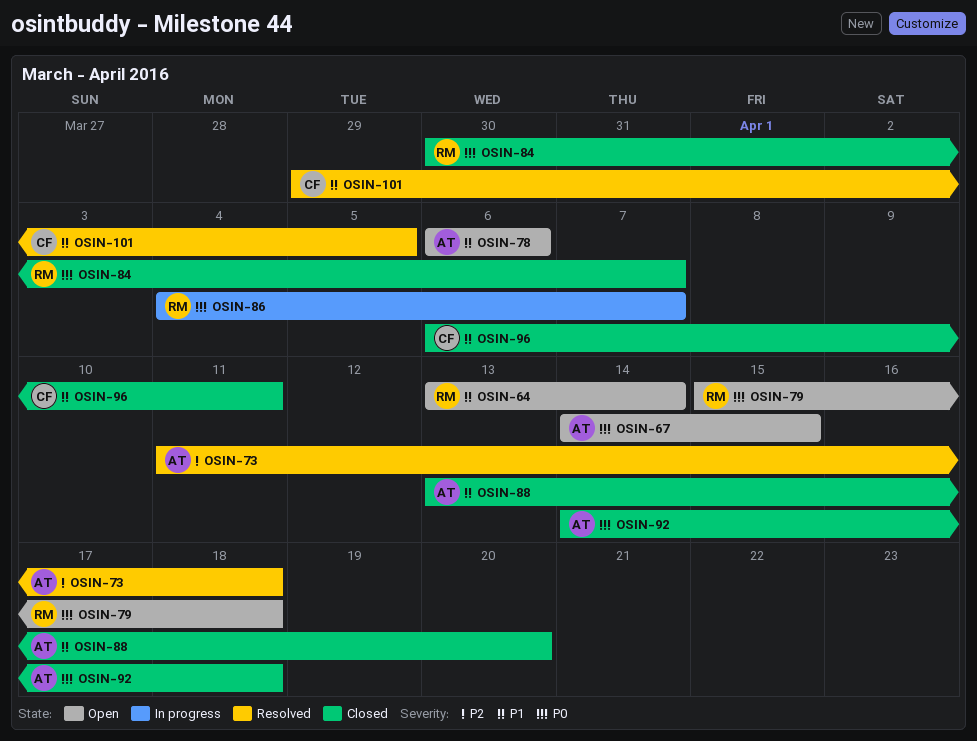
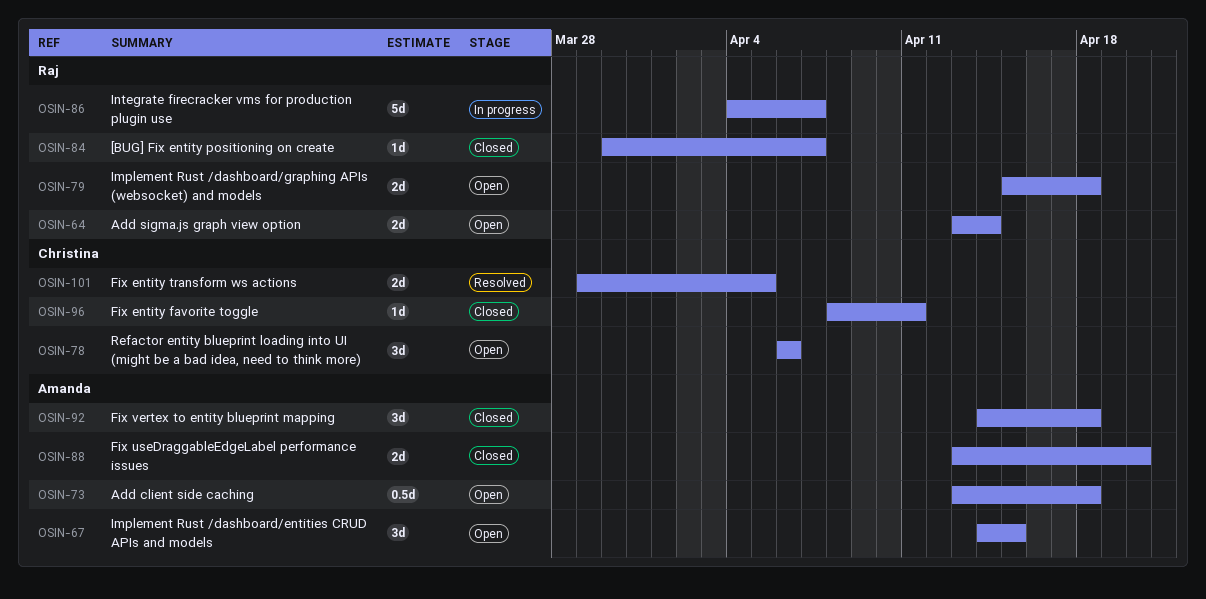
OSIN-73, status: Resolved -> Open
OSIN-73, start: Apr 11 -> Apr 13
OSIN-78, owner: Amanda -> Christina
OSIN-96, start: Apr 6 -> Apr 8

